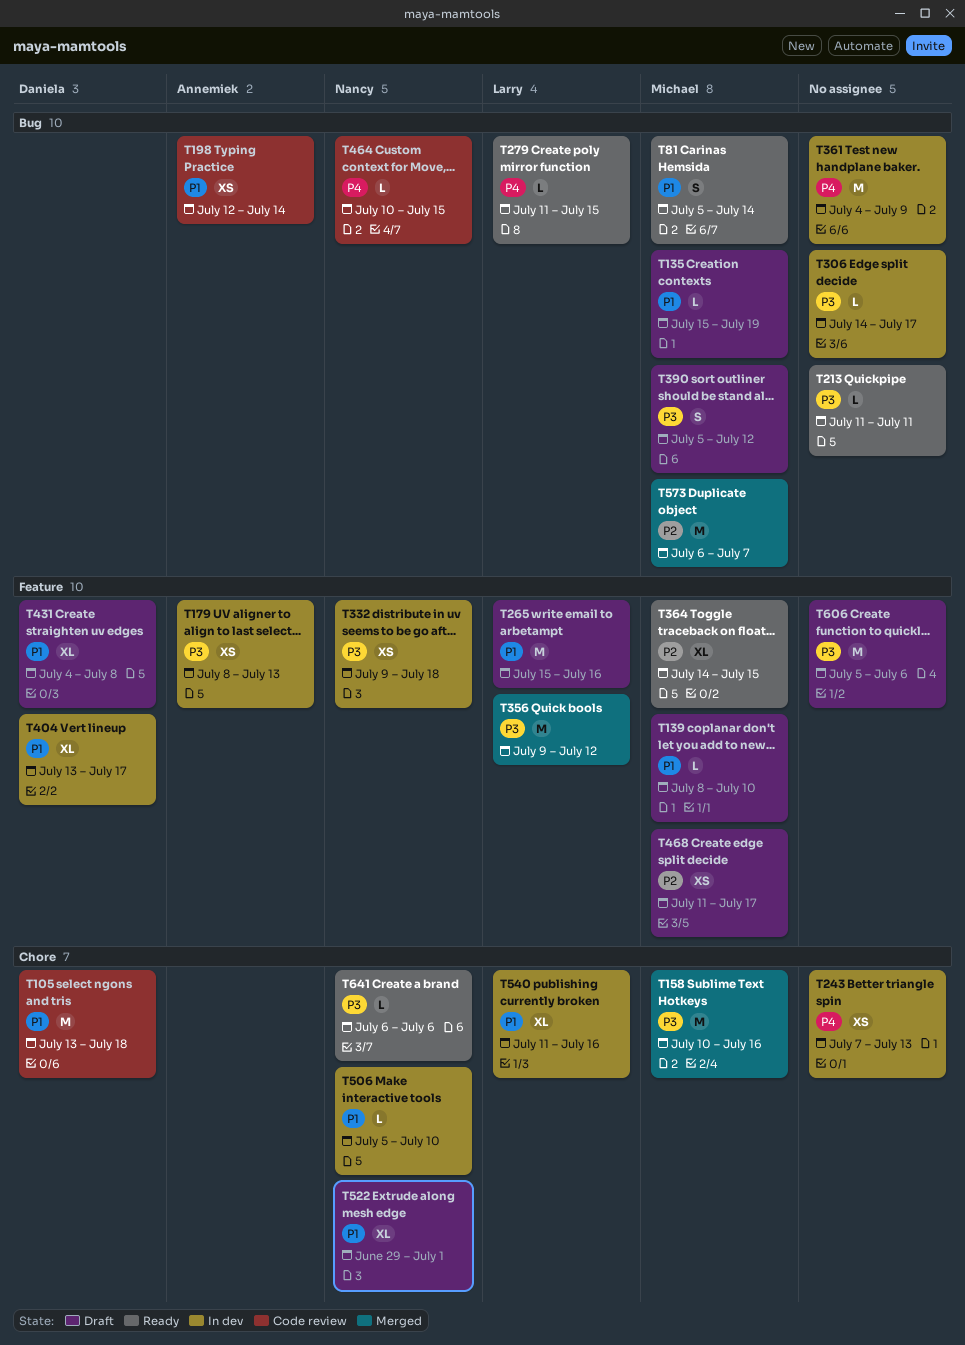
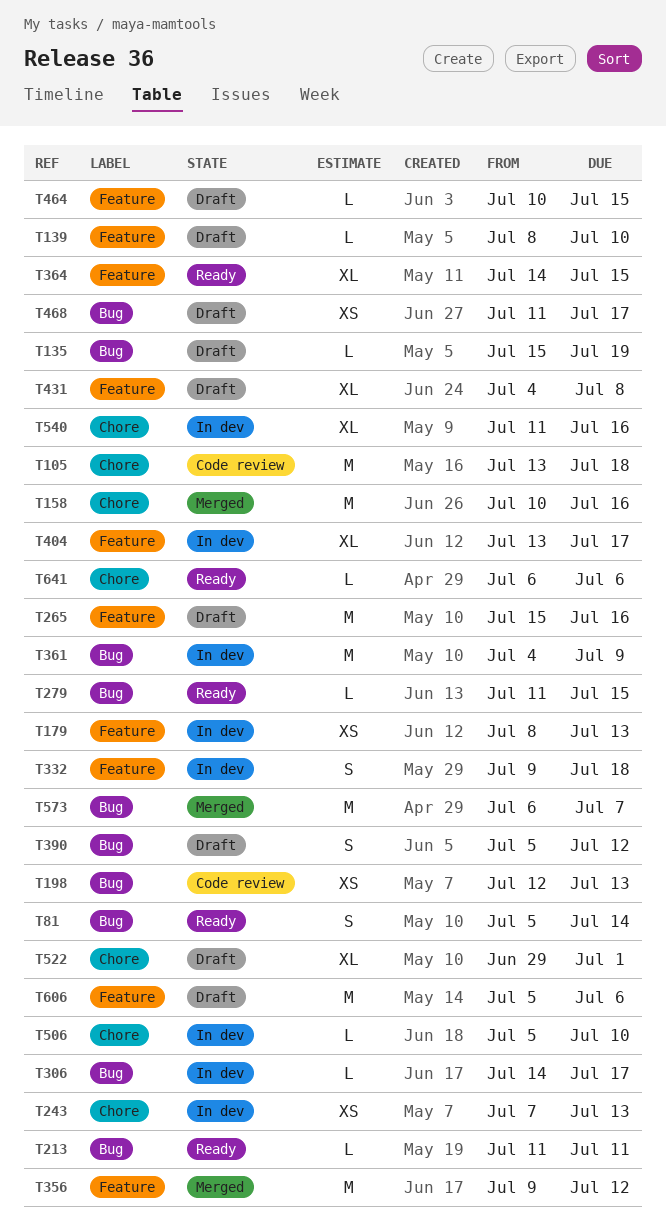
T198, due: Jul 14 -> Jul 13
T332, estimate: XS -> S
T464, status: Code review -> Draft
T464, label: Bug -> Feature
T468, label: Feature -> Bug

